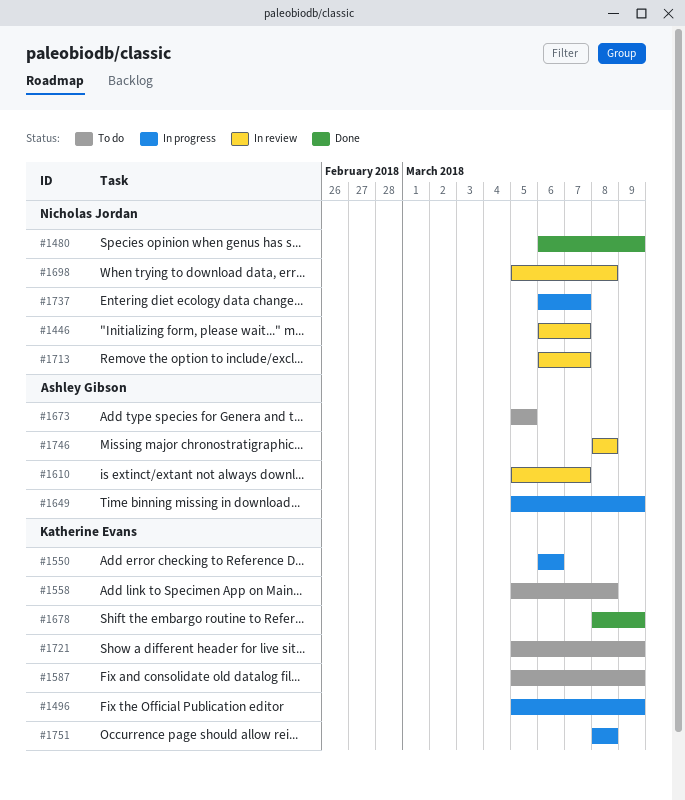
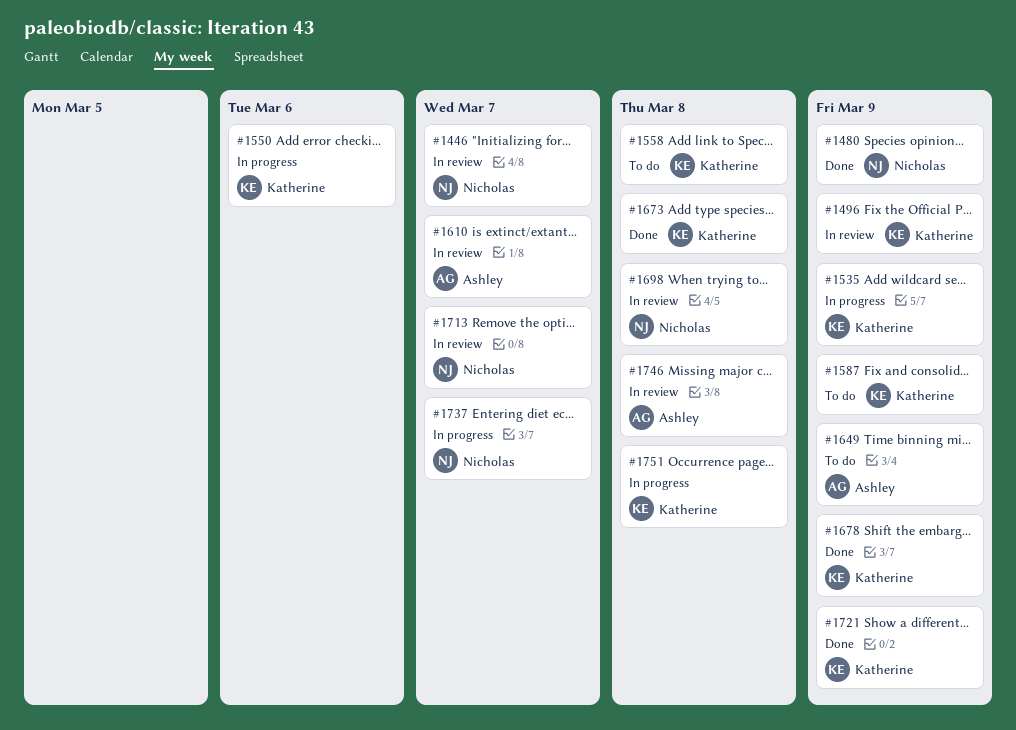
#1496, status: In progress -> In review
#1535: none -> present
#1649, status: In progress -> To do
#1673, status: To do -> Done
#1673, owner: Ashley Gibson -> Katherine Evans
#1673, due: Mar 5 -> Mar 8
#1721, status: To do -> Done

